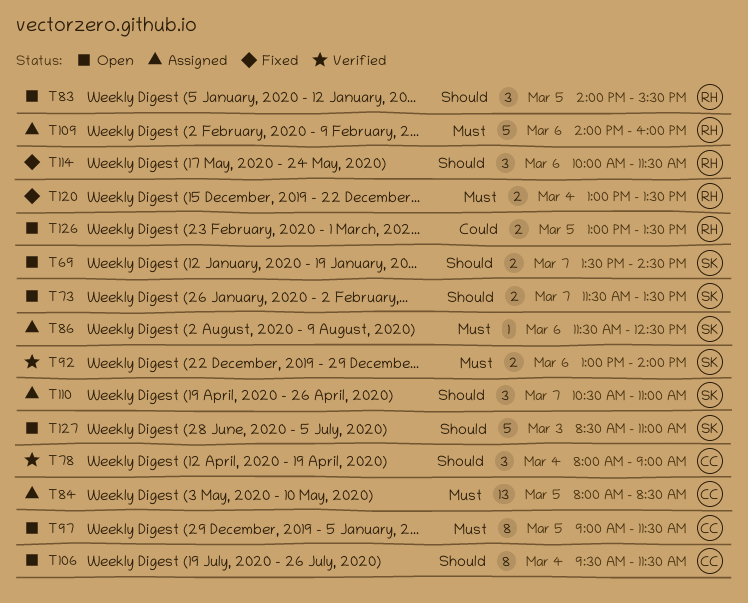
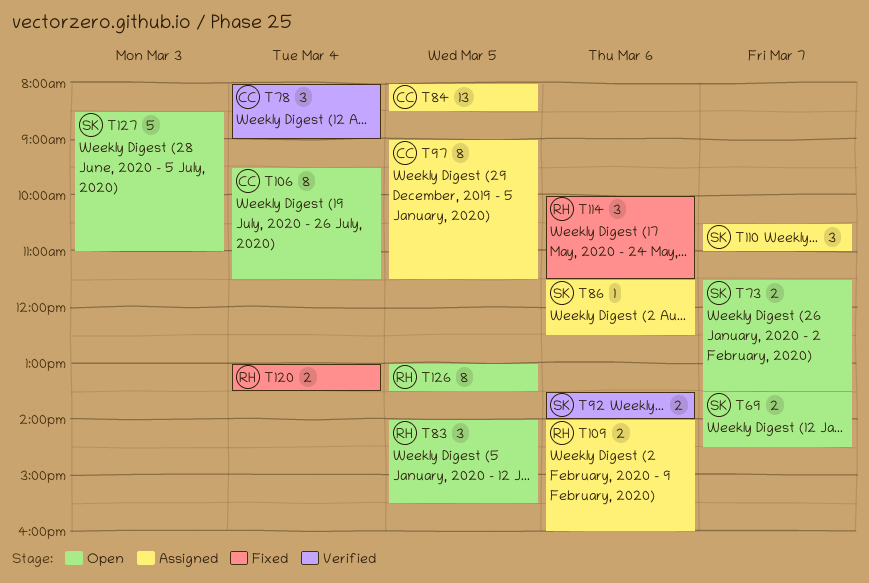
T92, begins: 13:00 -> 13:30
T97, status: Open -> Assigned
T109, estimate: 5 -> 2
T126, estimate: 2 -> 8

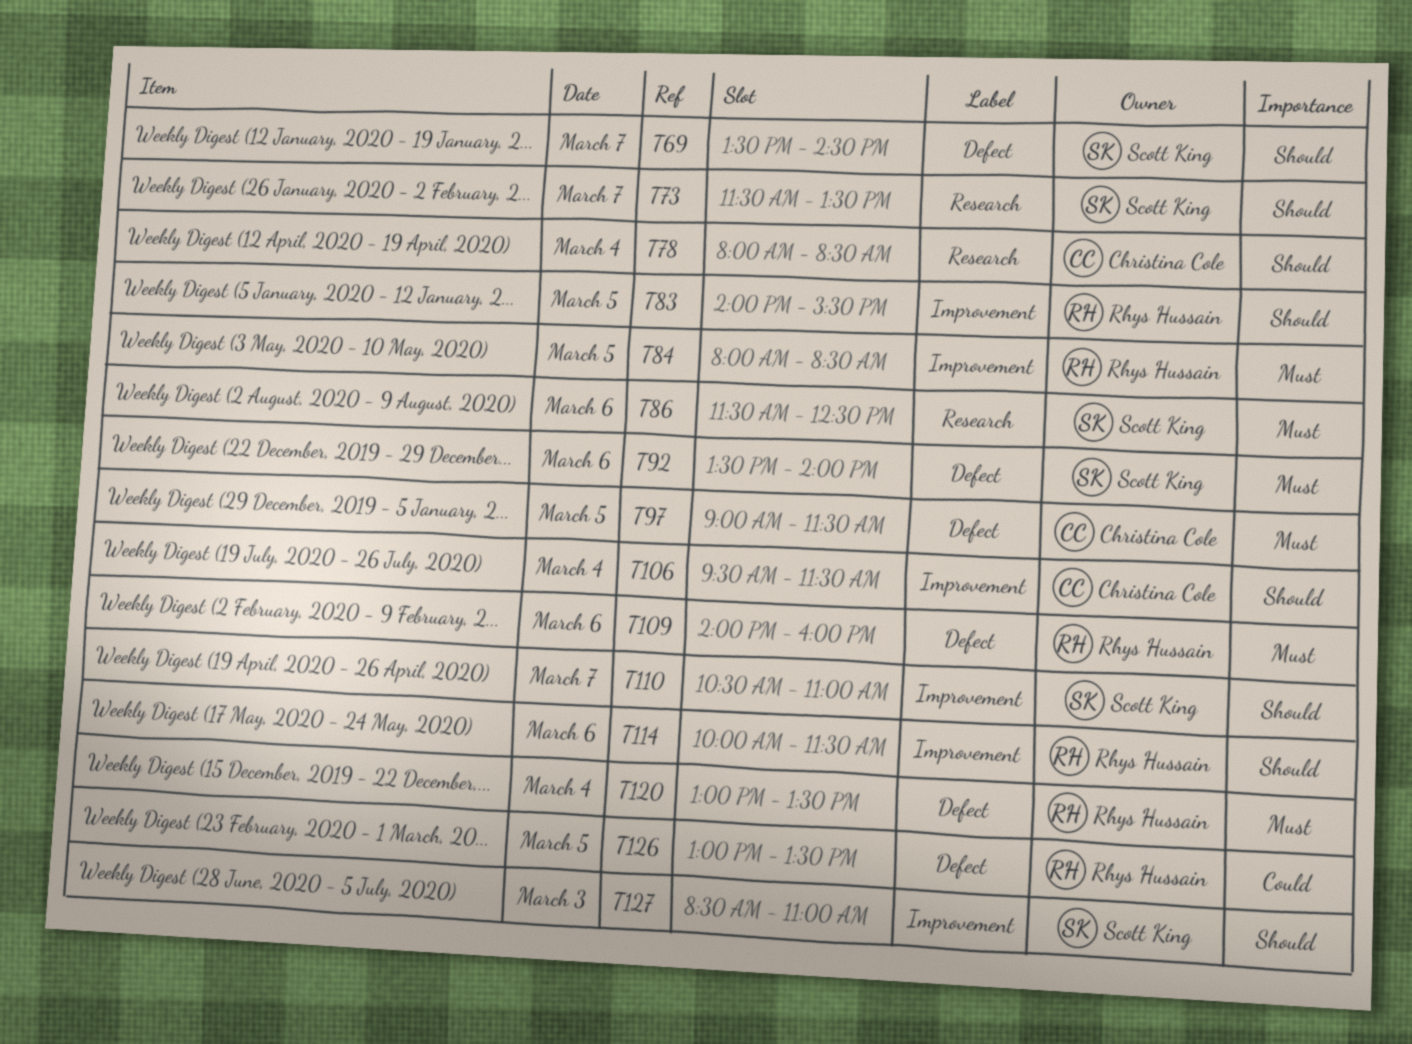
T78, ends: 09:00 -> 08:30
T84, owner: Christina Cole -> Rhys Hussain

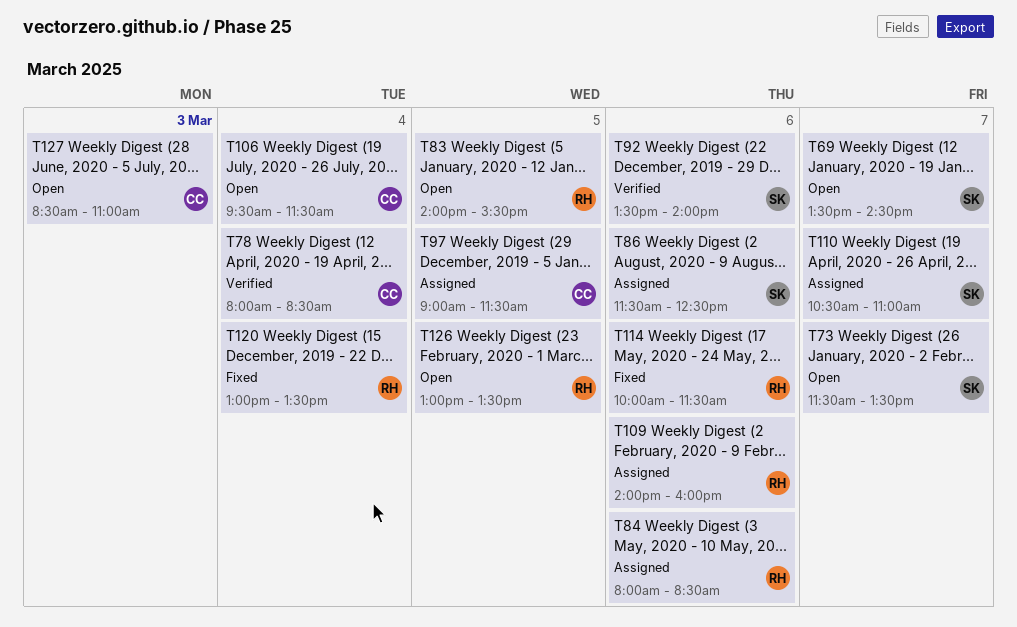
T84, day: Mar 5 -> Mar 6
T127, owner: Scott King -> Christina Cole

